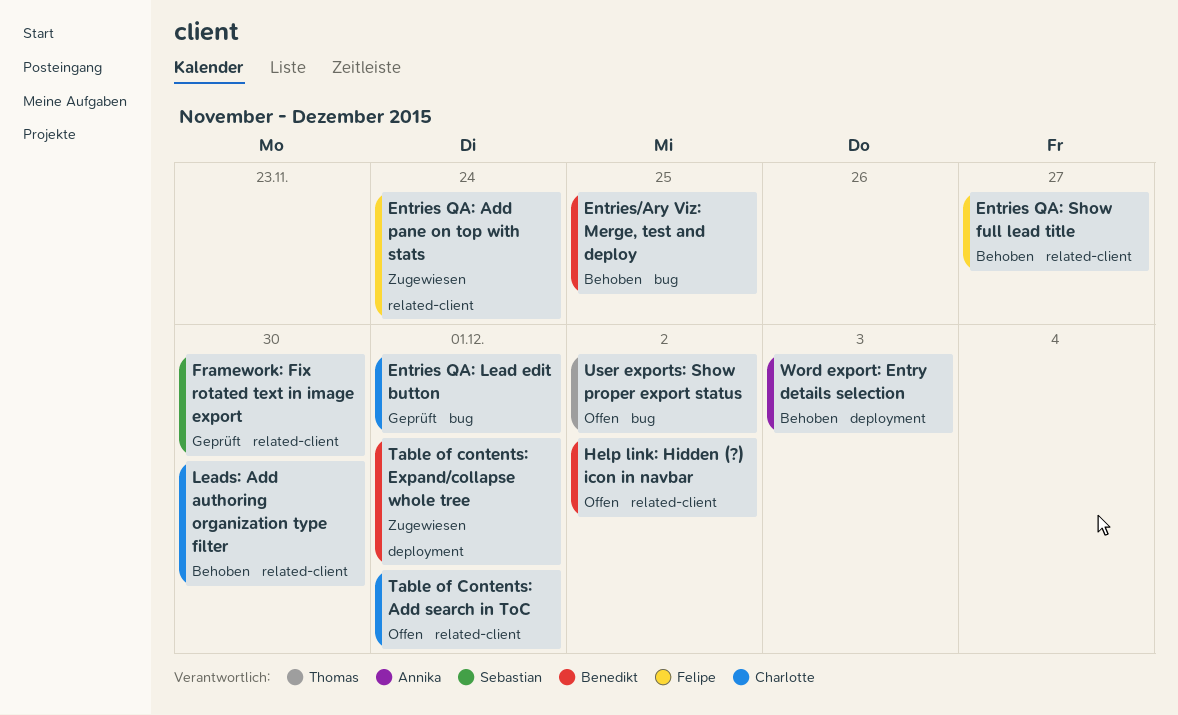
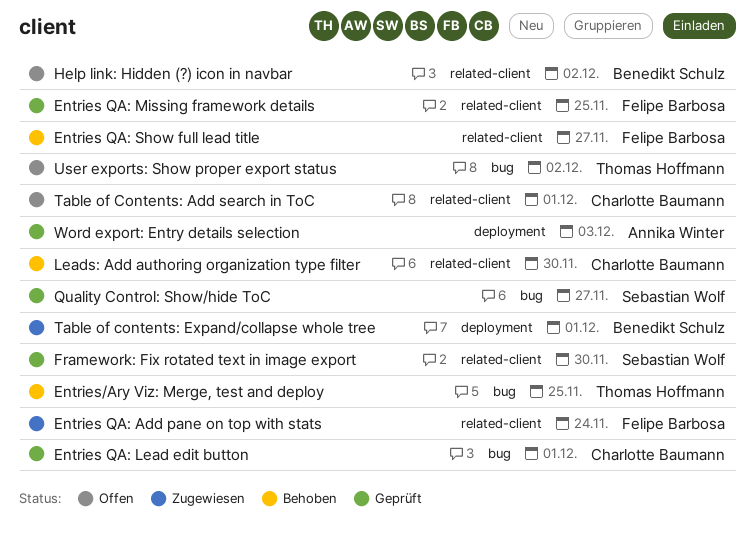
Entries QA: Missing framework details: none -> present
Entries/Ary Viz: Merge, test and deploy, owner: Benedikt Schulz -> Thomas Hoffmann
Quality Control: Show/hide ToC: none -> present
Word export: Entry details selection, status: Behoben -> Geprüft

